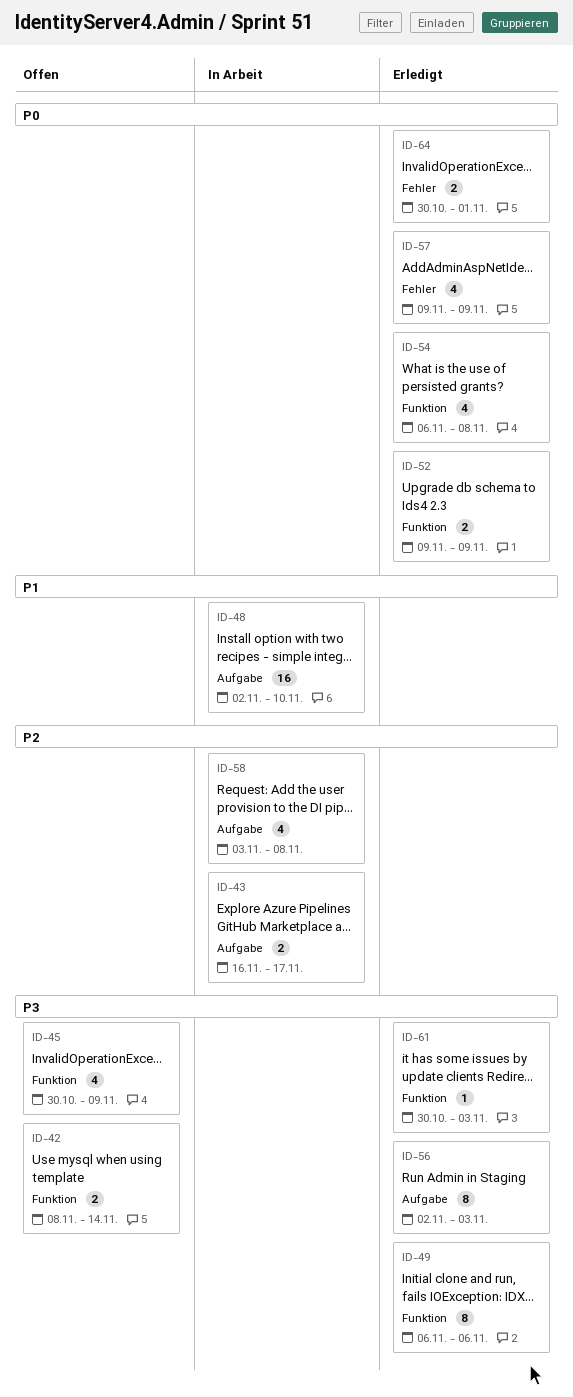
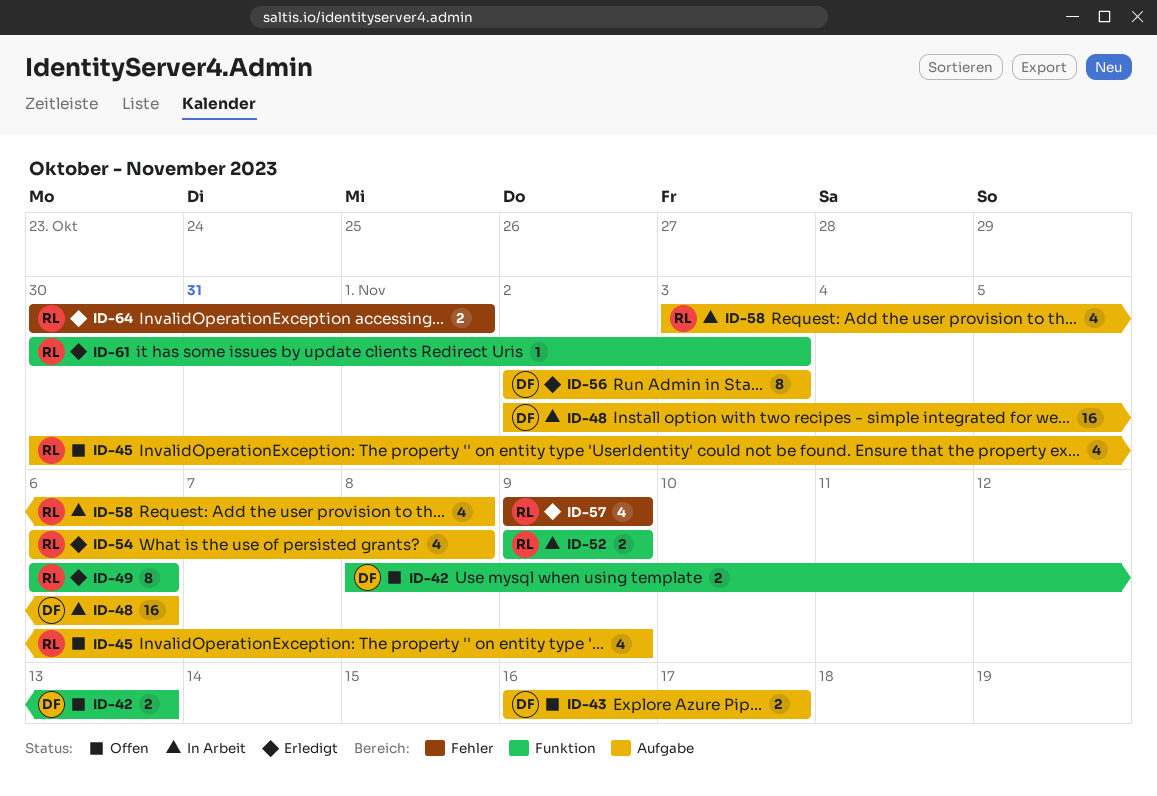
ID-42, due: Nov 14 -> Nov 13
ID-43, status: In Arbeit -> Offen
ID-45, label: Funktion -> Aufgabe
ID-48, due: Nov 10 -> Nov 6
ID-52, status: Erledigt -> In Arbeit
ID-54, label: Funktion -> Aufgabe

